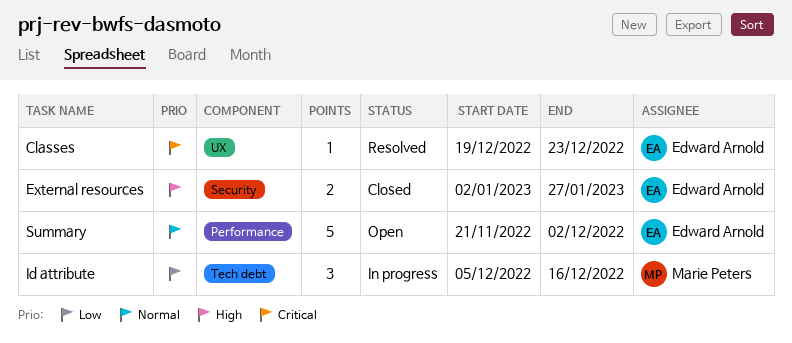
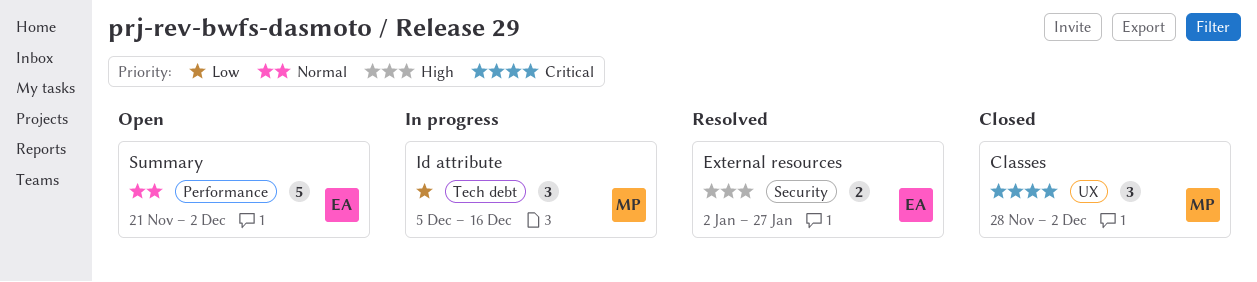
Classes, status: Resolved -> Closed
Classes, owner: Edward Arnold -> Marie Peters
Classes, estimate: 1 -> 3
Classes, start: Dec 19 -> Nov 28
Classes, due: Dec 23 -> Dec 2
External resources, status: Closed -> Resolved

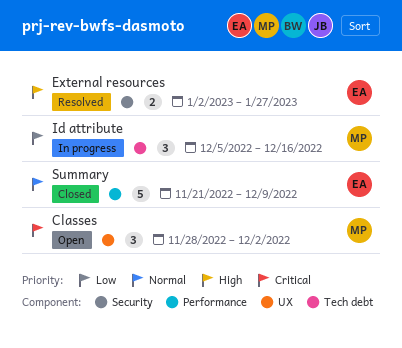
Classes, status: Closed -> Open
Summary, status: Open -> Closed
Summary, due: Dec 2 -> Dec 9

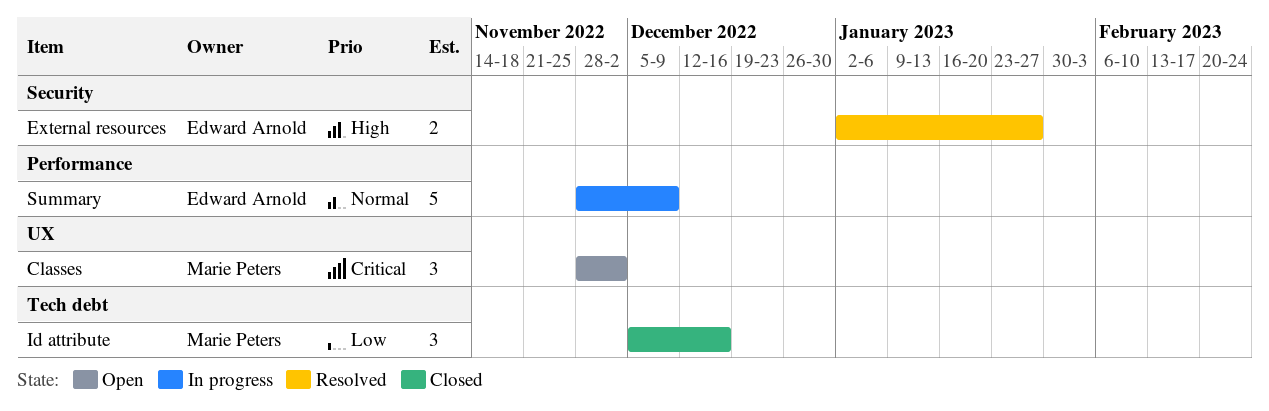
Id attribute, status: In progress -> Closed
Summary, status: Closed -> In progress
Summary, start: Nov 21 -> Nov 28

